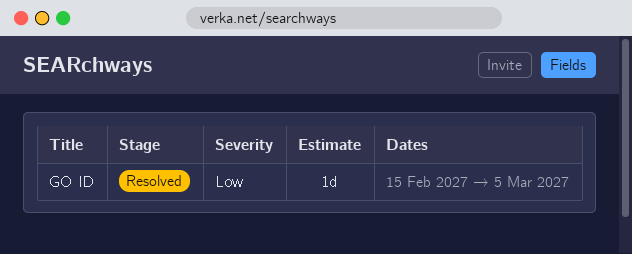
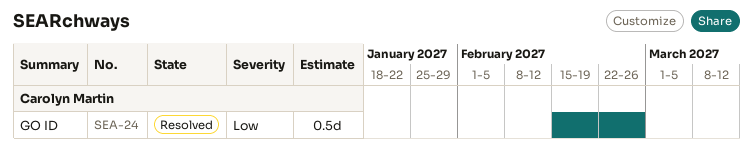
GO ID, estimate: 1d -> 0.5d
GO ID, due: Mar 5 -> Feb 26

